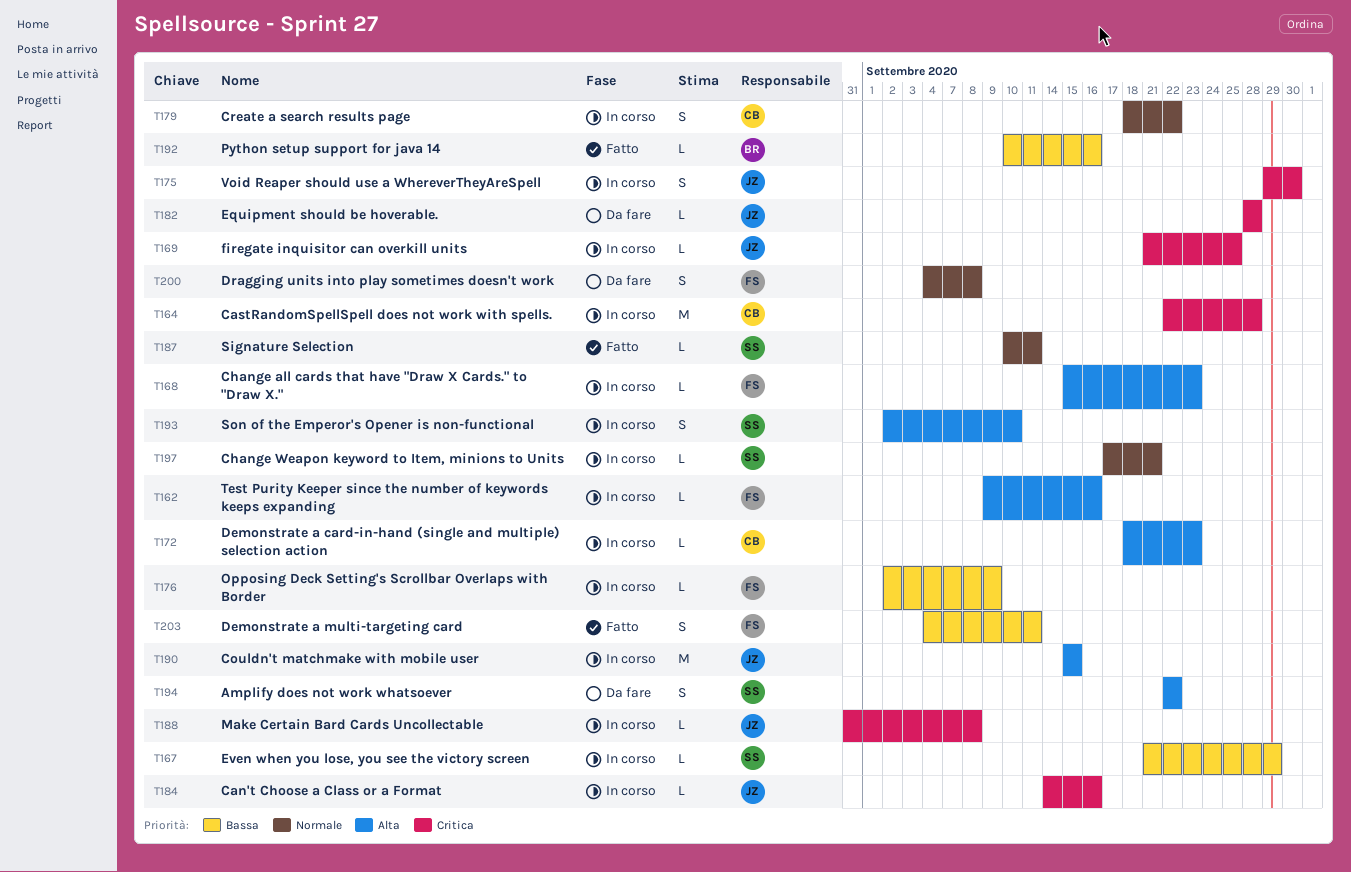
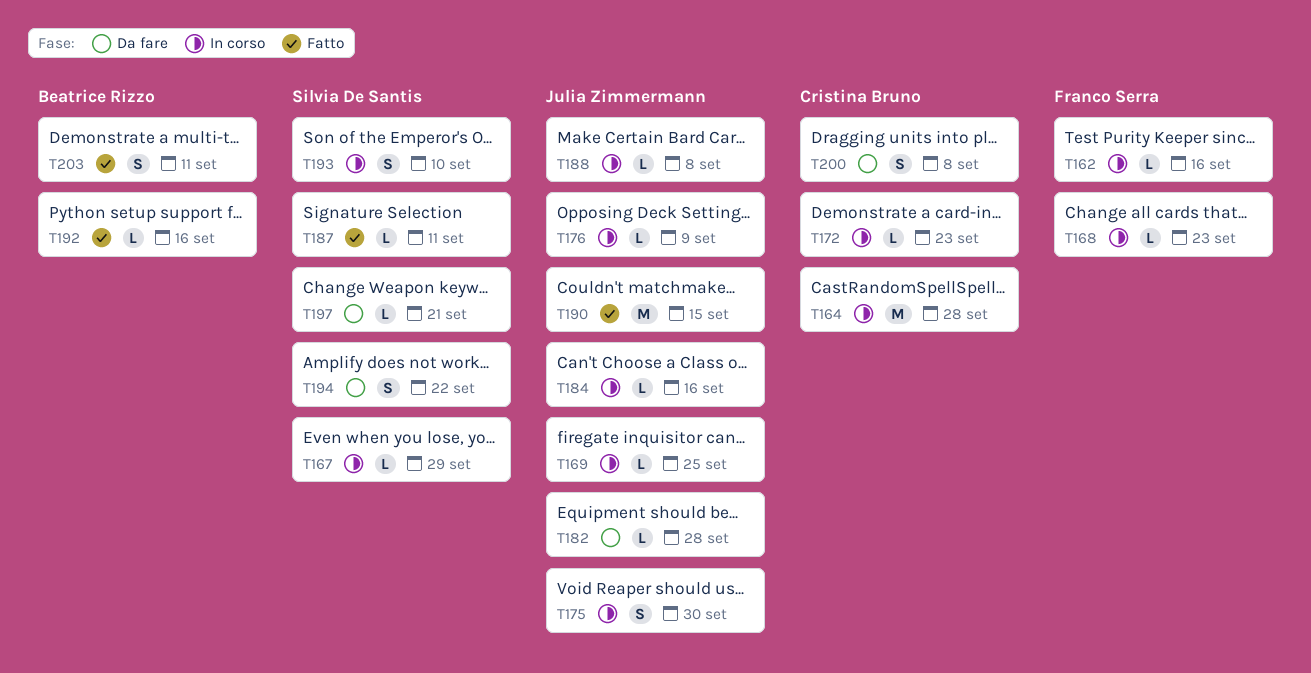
T176, owner: Franco Serra -> Julia Zimmermann
T179: present -> none
T190, status: In corso -> Fatto
T197, status: In corso -> Da fare
T200, owner: Franco Serra -> Cristina Bruno
T203, owner: Franco Serra -> Beatrice Rizzo

